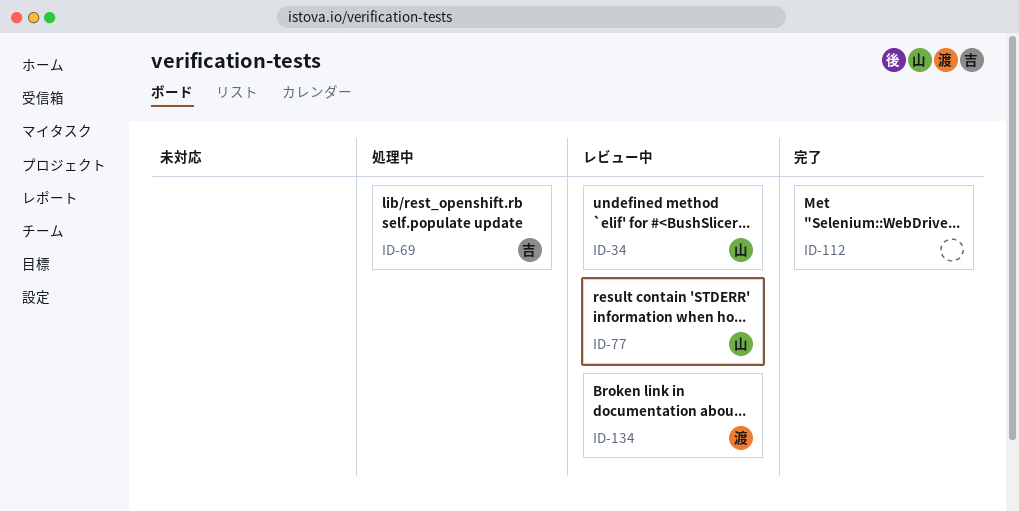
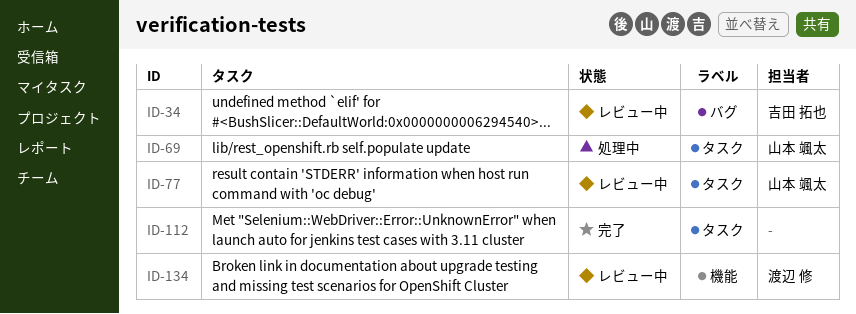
ID-34, owner: 山本 颯太 -> 吉田 拓也
ID-69, owner: 吉田 拓也 -> 山本 颯太

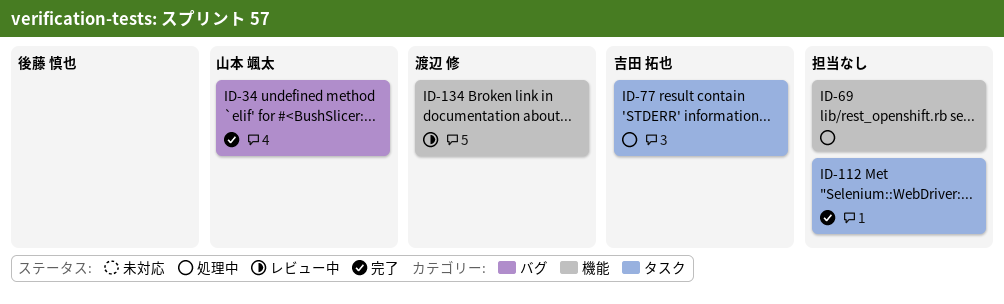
ID-34, status: レビュー中 -> 完了
ID-34, owner: 吉田 拓也 -> 山本 颯太
ID-69, owner: 山本 颯太 -> none
ID-69, label: タスク -> 機能
ID-77, status: レビュー中 -> 処理中
ID-77, owner: 山本 颯太 -> 吉田 拓也

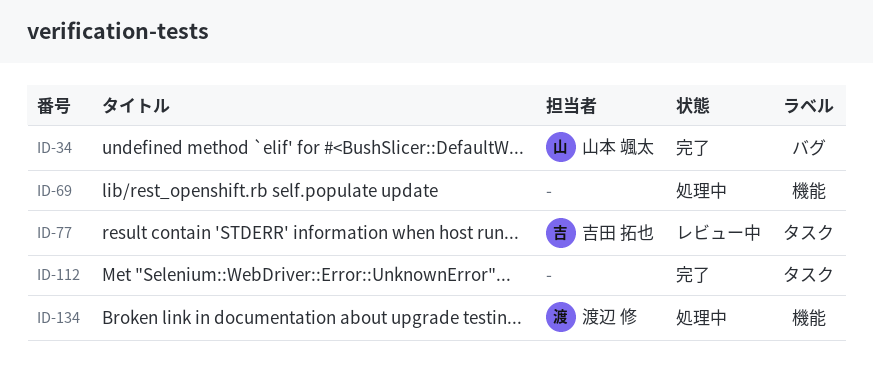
ID-77, status: 処理中 -> レビュー中
ID-134, status: レビュー中 -> 処理中

